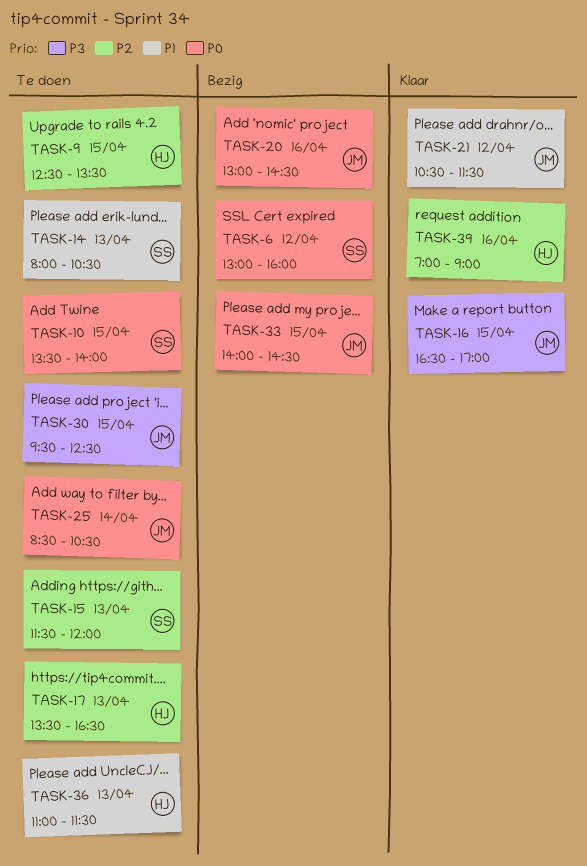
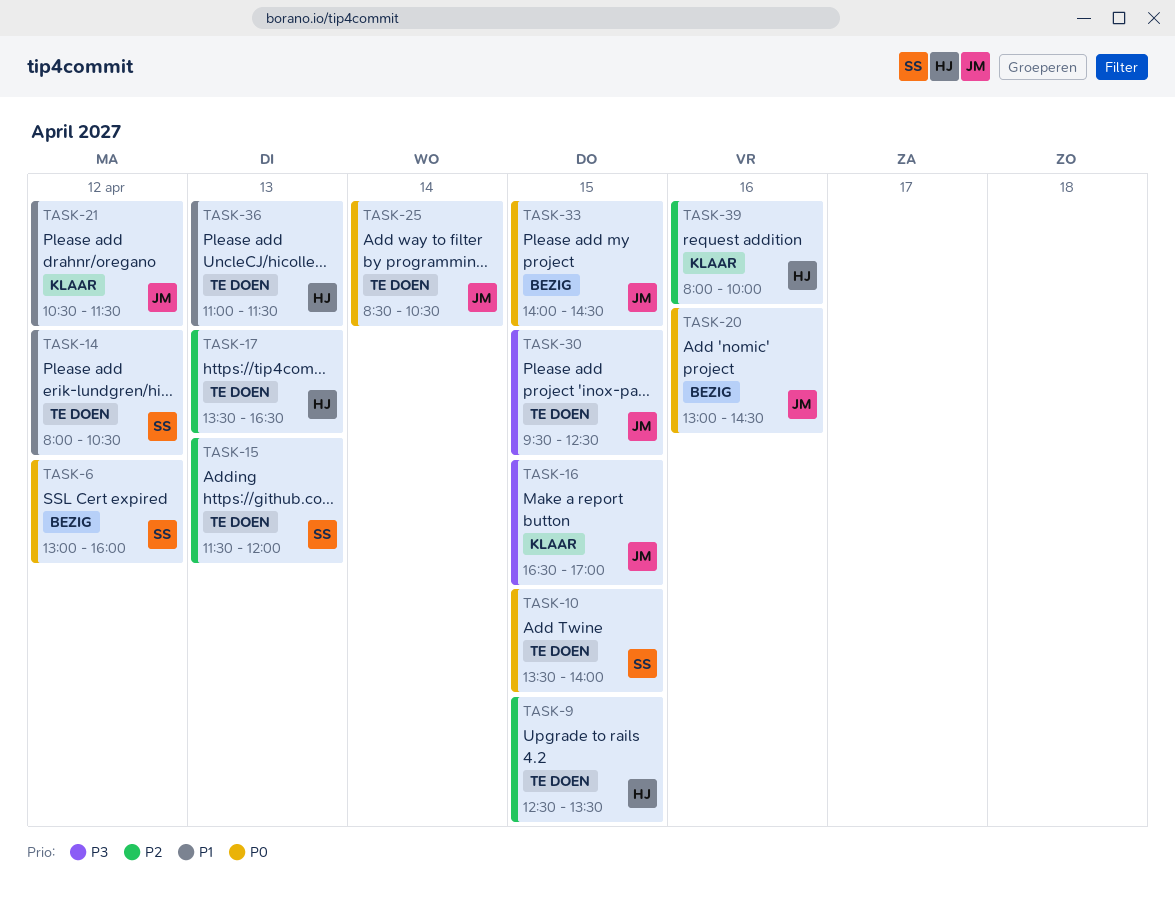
TASK-14, day: Apr 13 -> Apr 12
TASK-39, begins: 07:00 -> 08:00
TASK-39, ends: 09:00 -> 10:00

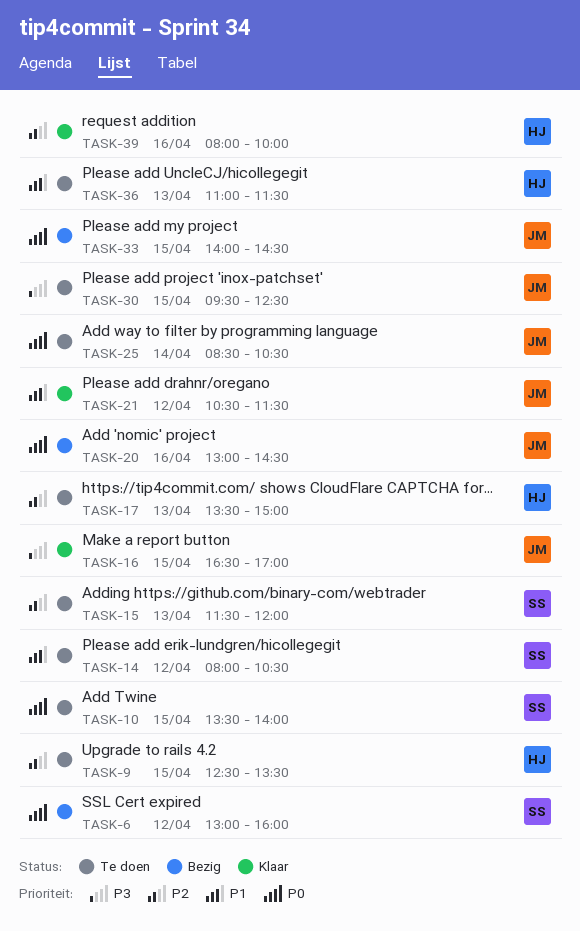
TASK-17, ends: 16:30 -> 15:00

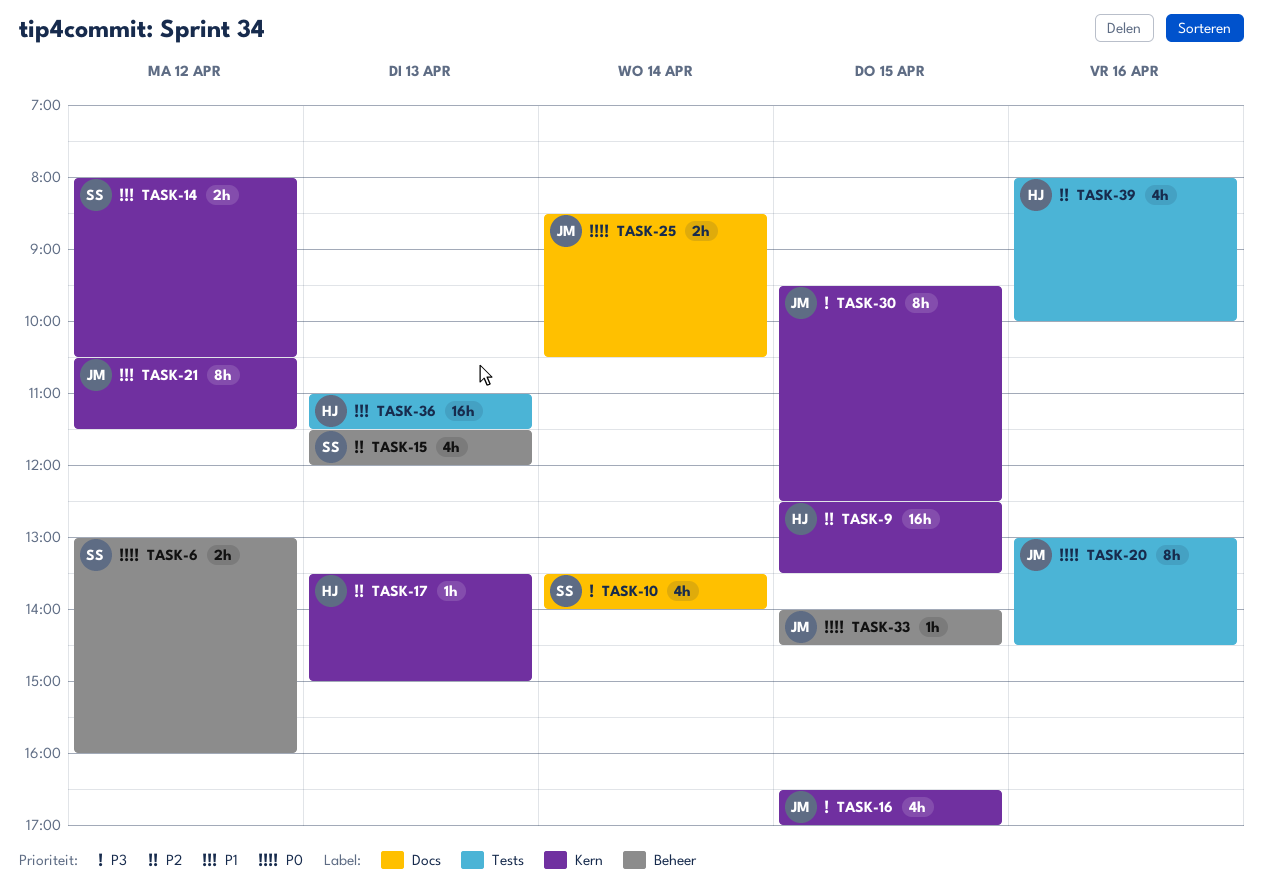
TASK-10, priority: P0 -> P3
TASK-10, day: Apr 15 -> Apr 14

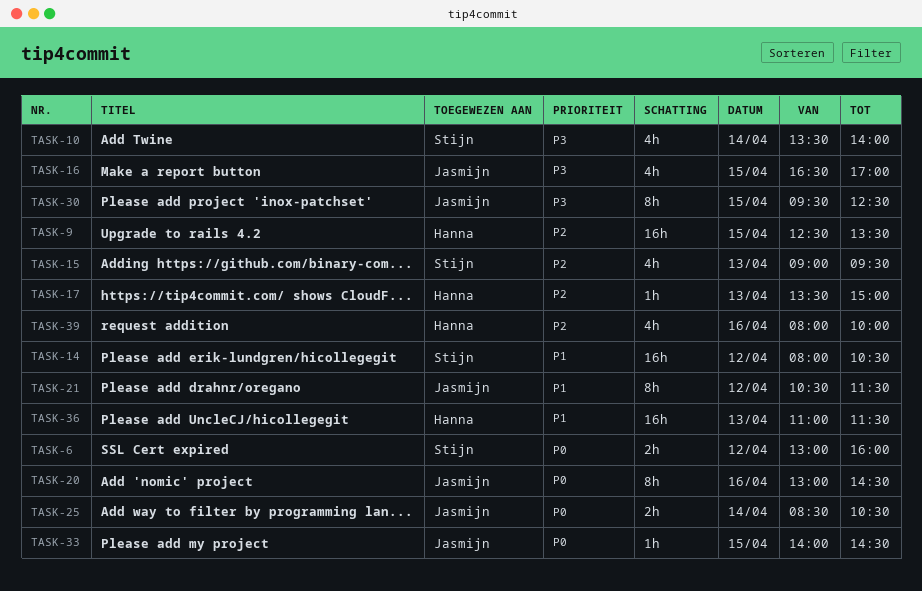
TASK-14, estimate: 2h -> 16h
TASK-15, begins: 11:30 -> 09:00
TASK-15, ends: 12:00 -> 09:30

